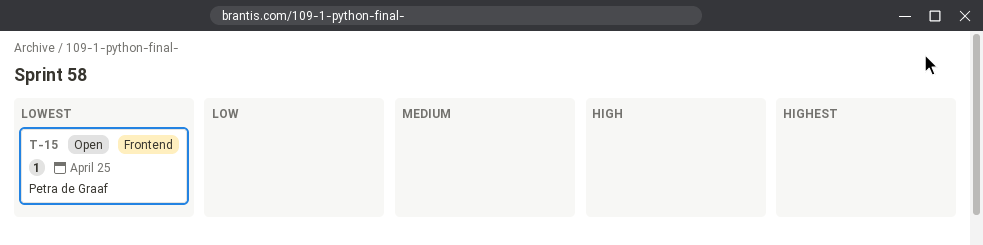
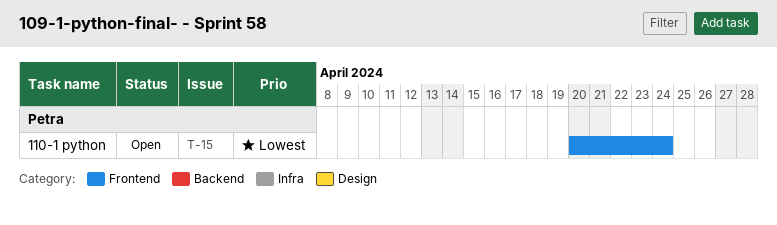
T-15, due: Apr 25 -> Apr 24

